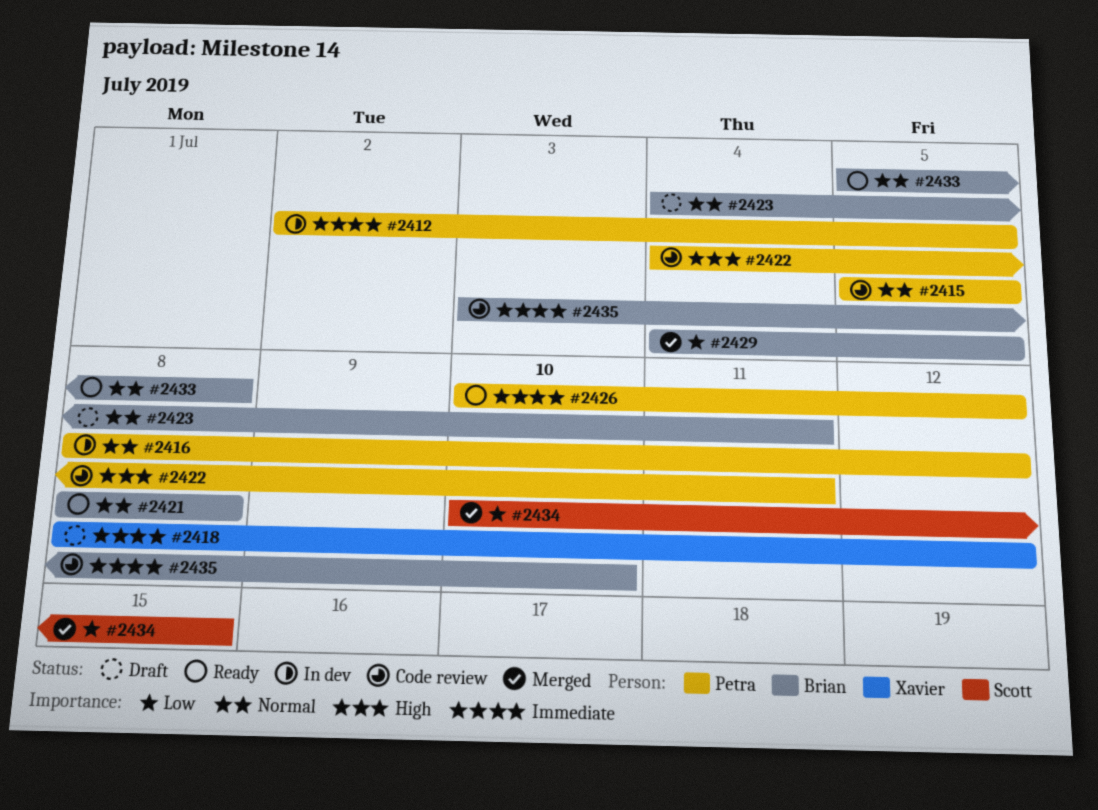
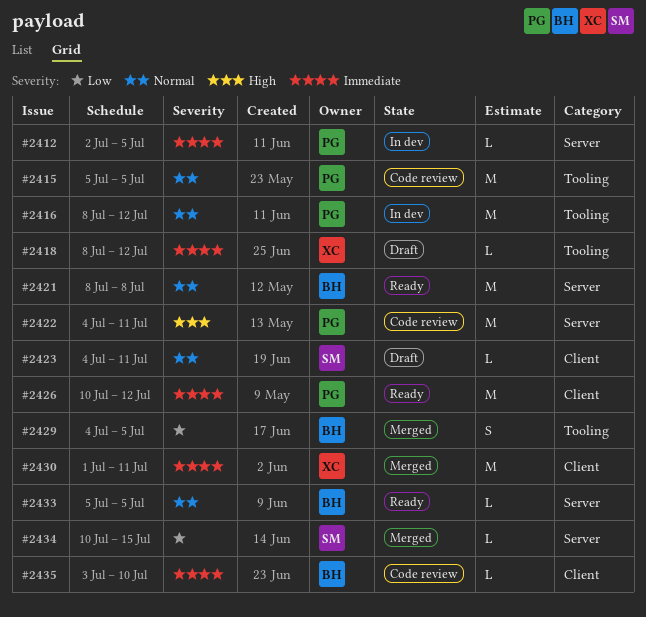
#2423, owner: Brian -> Scott
#2430: none -> present
#2433, due: Jul 8 -> Jul 5

